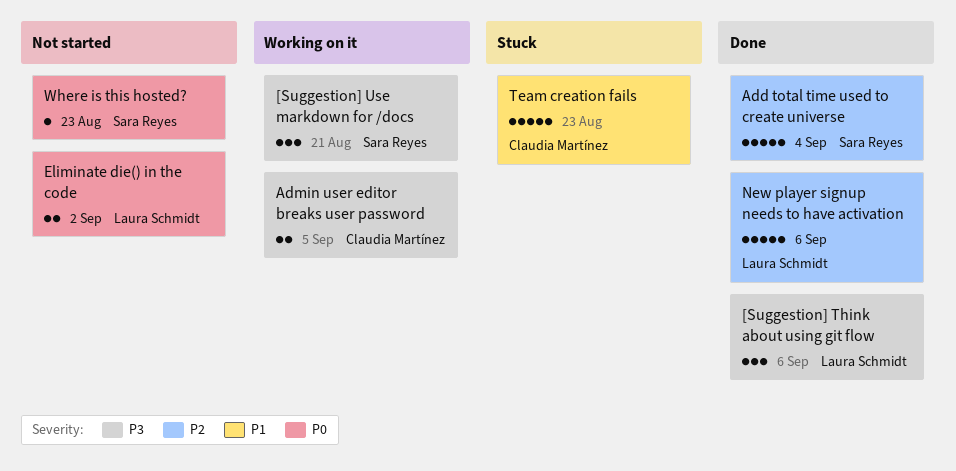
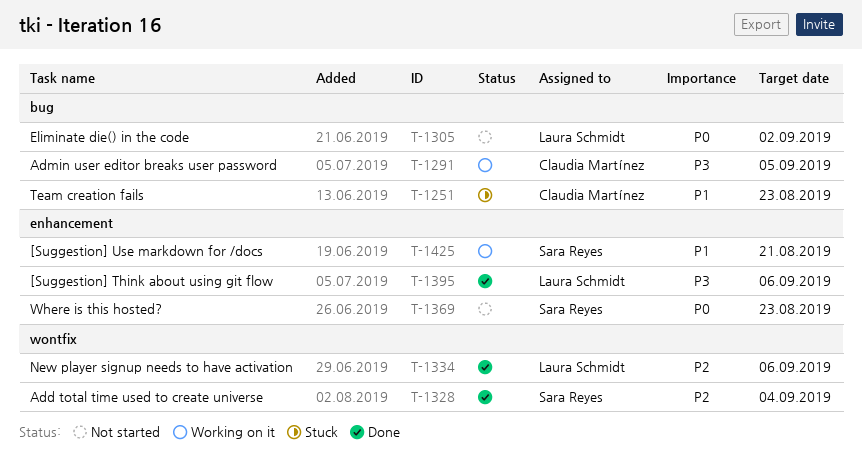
[Suggestion] Use markdown for /docs, priority: P3 -> P1

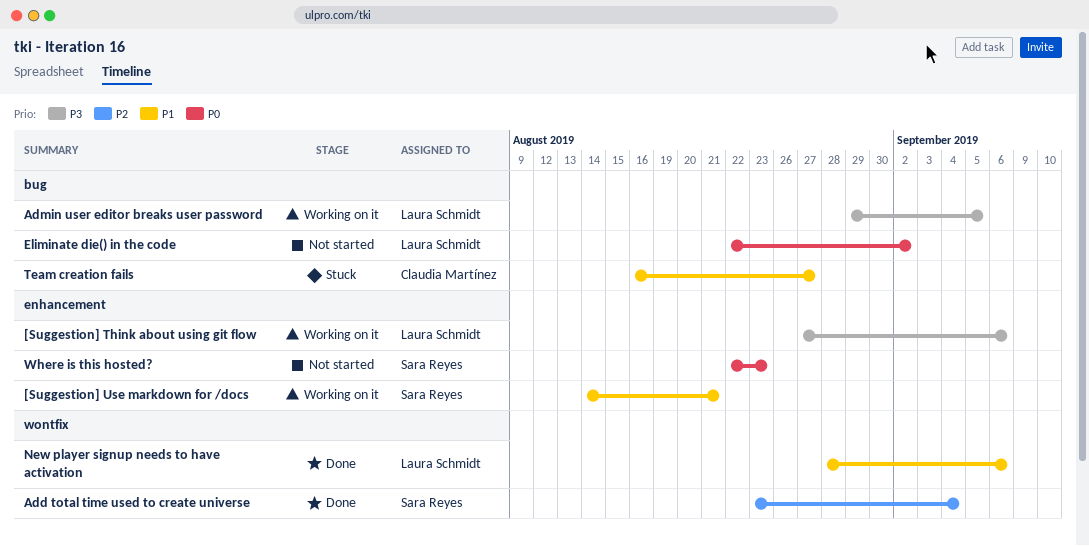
[Suggestion] Think about using git flow, status: Done -> Working on it
Admin user editor breaks user password, owner: Claudia Martínez -> Laura Schmidt
New player signup needs to have activation, priority: P2 -> P1
Team creation fails, due: Aug 23 -> Aug 27

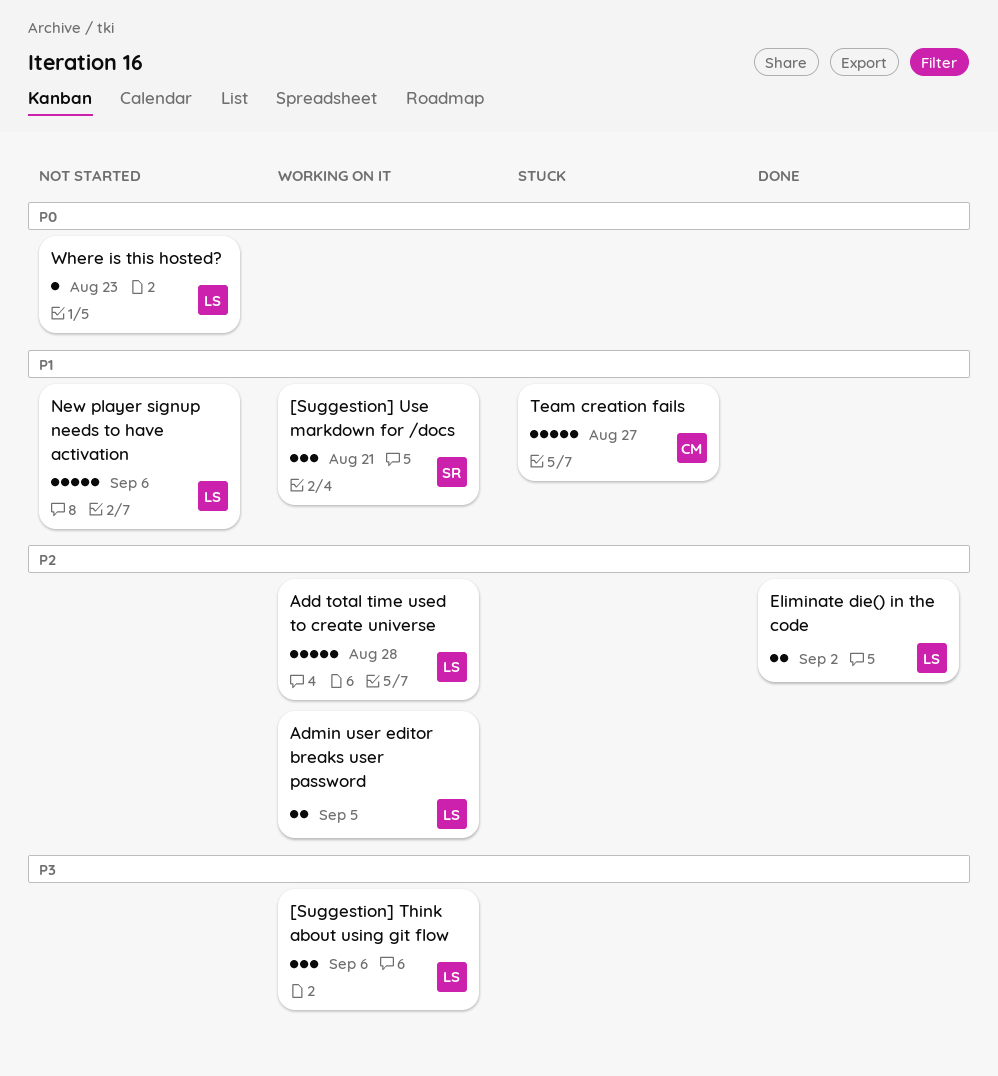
Add total time used to create universe, status: Done -> Working on it
Add total time used to create universe, owner: Sara Reyes -> Laura Schmidt
Add total time used to create universe, due: Sep 4 -> Aug 28
Admin user editor breaks user password, priority: P3 -> P2
Eliminate die() in the code, status: Not started -> Done
Eliminate die() in the code, priority: P0 -> P2
New player signup needs to have activation, status: Done -> Not started
Where is this hosted?, owner: Sara Reyes -> Laura Schmidt

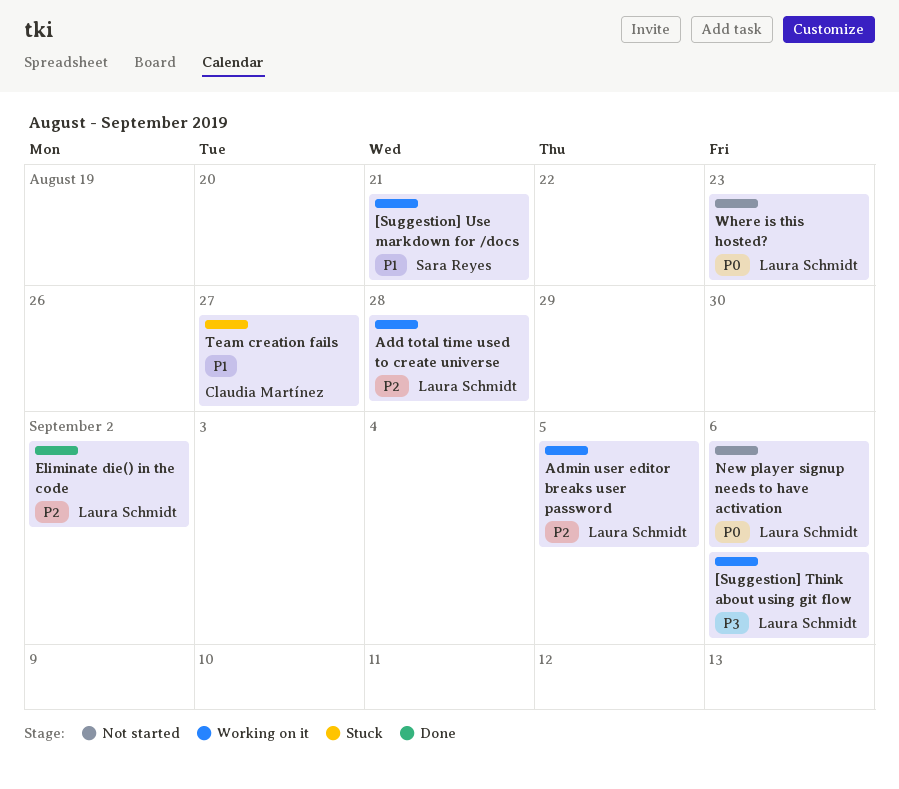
New player signup needs to have activation, priority: P1 -> P0

